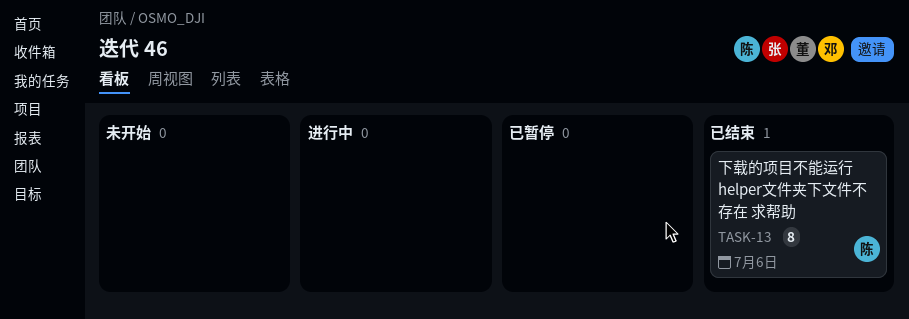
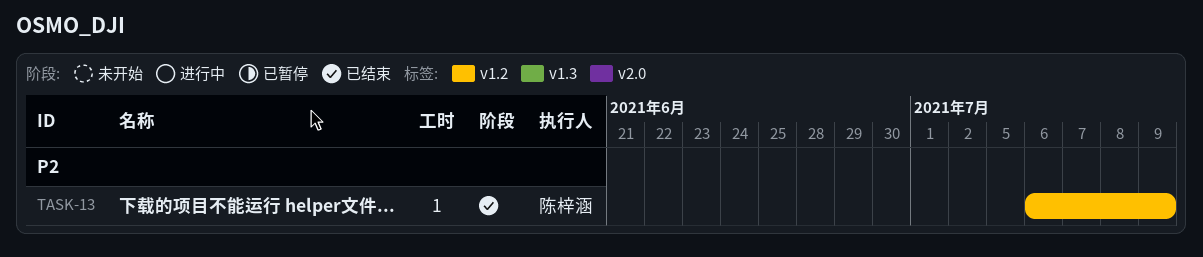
TASK-13, estimate: 8 -> 1
TASK-13, due: Jul 6 -> Jul 9

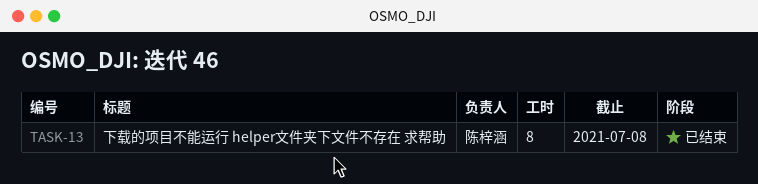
TASK-13, estimate: 1 -> 8
TASK-13, due: Jul 9 -> Jul 8

